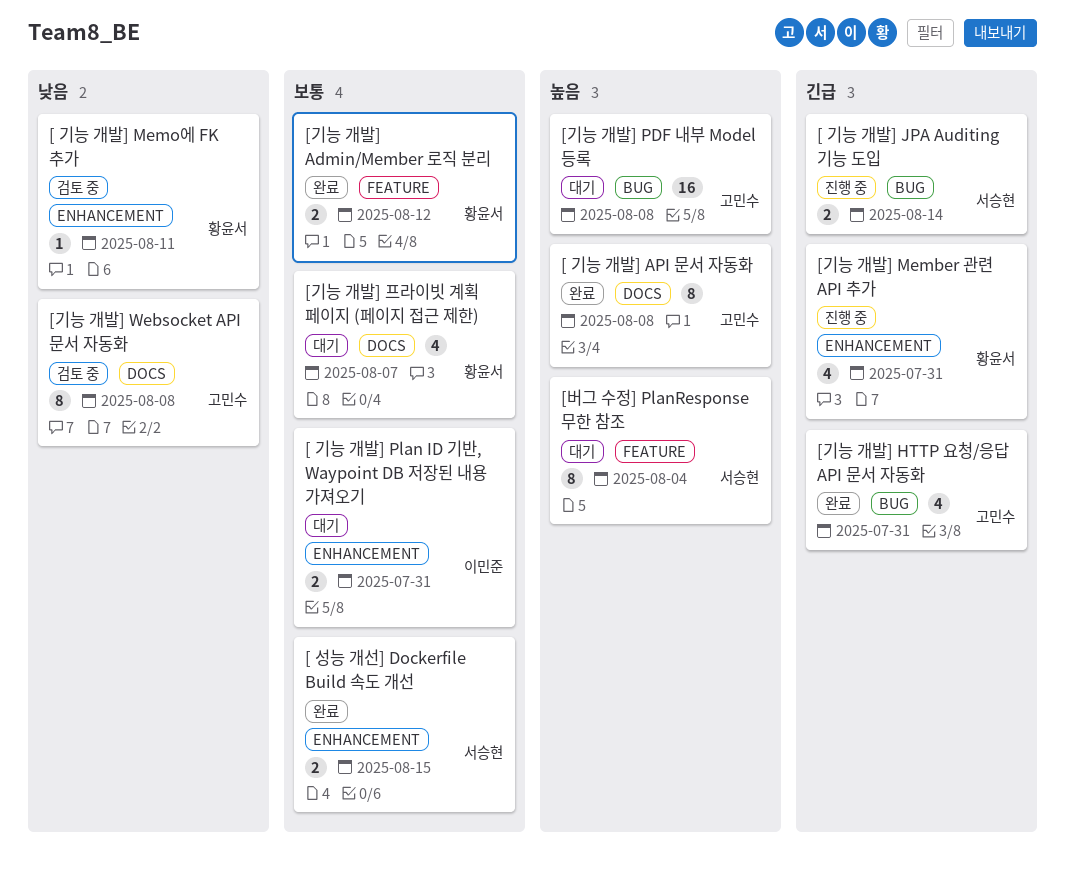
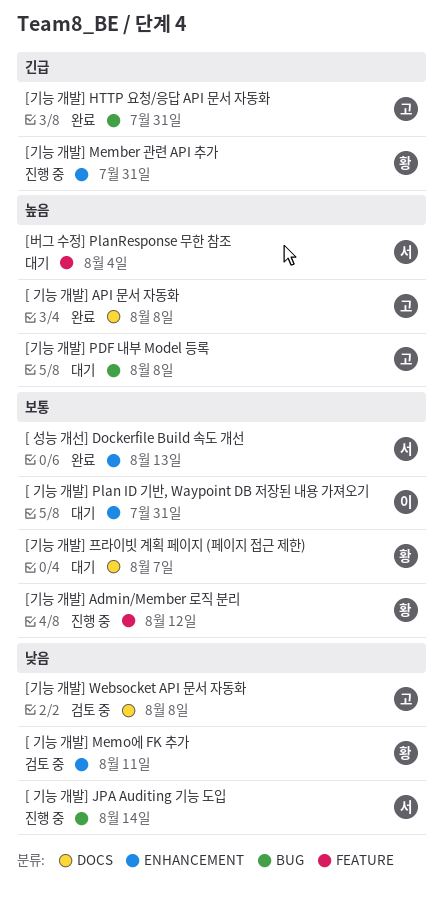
[ 기능 개발] JPA Auditing 기능 도입, priority: 긴급 -> 낮음
[ 성능 개선] Dockerfile Build 속도 개선, due: Aug 15 -> Aug 13
[기능 개발] Admin/Member 로직 분리, status: 완료 -> 진행 중

